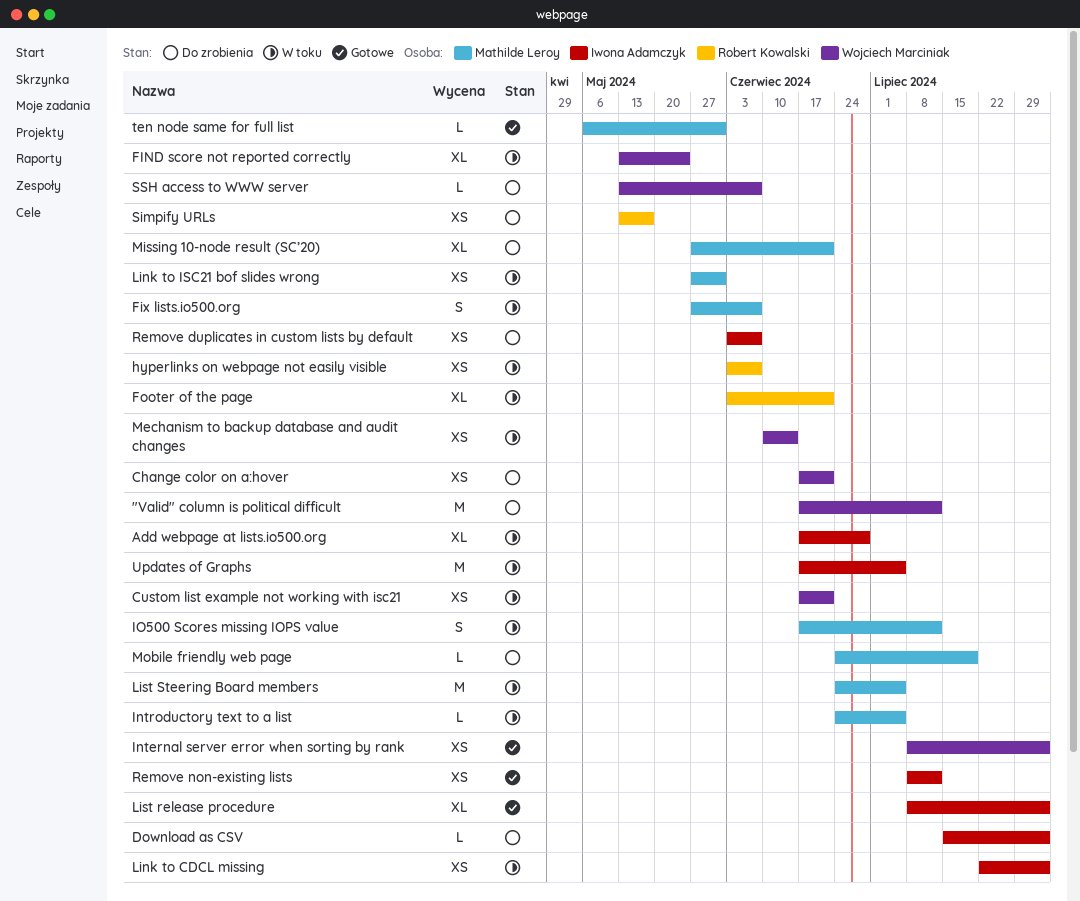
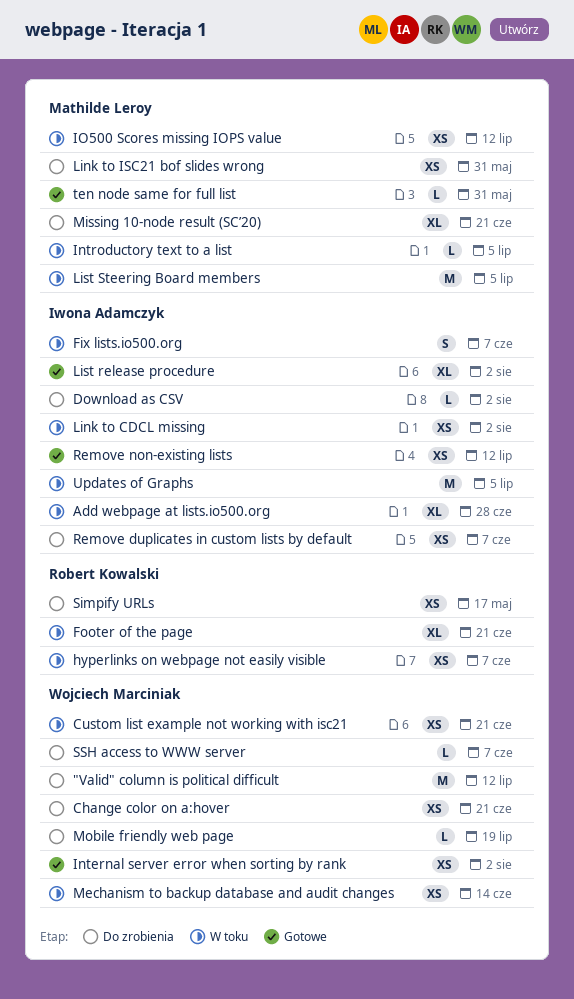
FIND score not reported correctly: present -> none
Fix lists.io500.org, owner: Mathilde Leroy -> Iwona Adamczyk
IO500 Scores missing IOPS value, estimate: S -> XS
Link to ISC21 bof slides wrong, status: W toku -> Do zrobienia
Mobile friendly web page, owner: Mathilde Leroy -> Wojciech Marciniak

